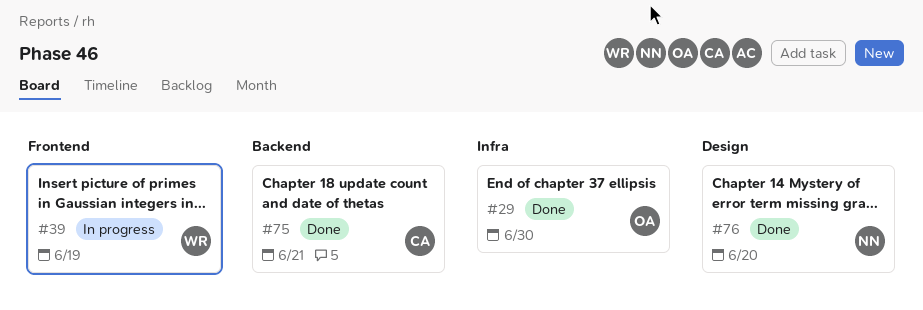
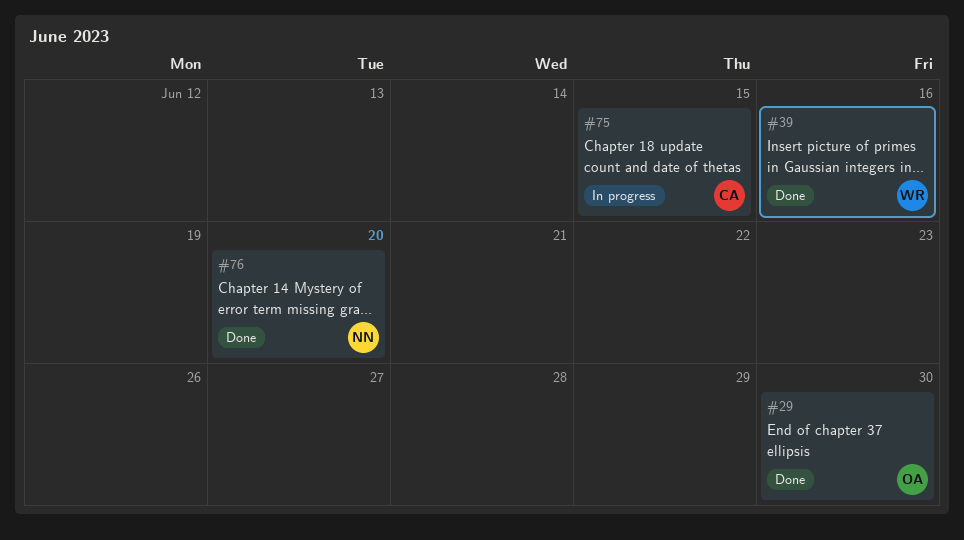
#39, status: In progress -> Done
#39, due: Jun 19 -> Jun 16
#75, status: Done -> In progress
#75, due: Jun 21 -> Jun 15

